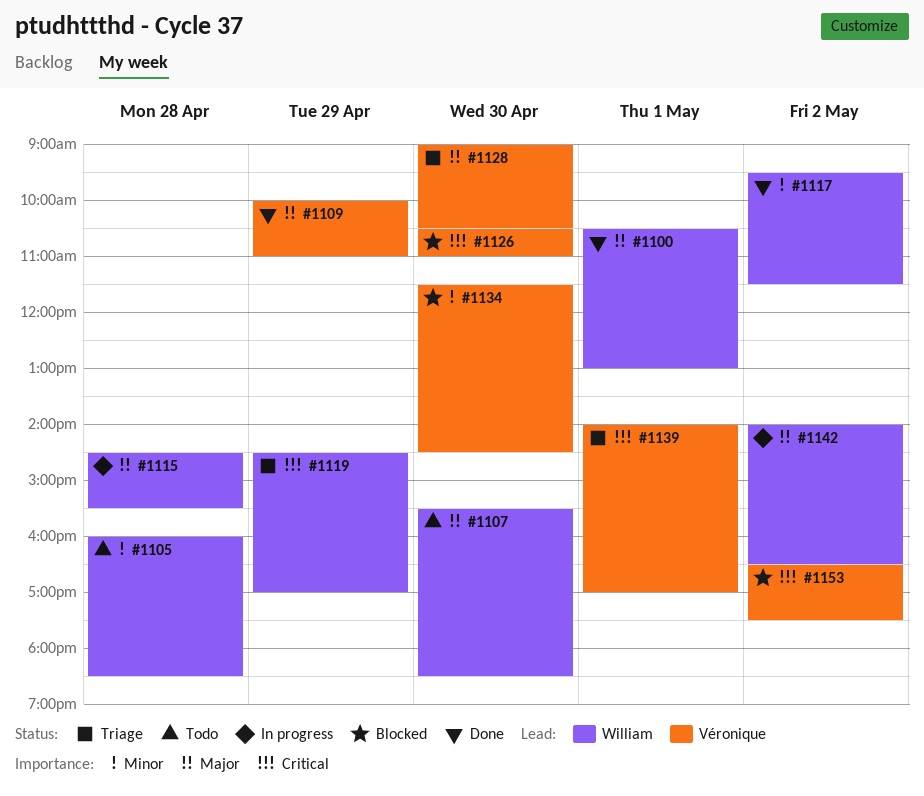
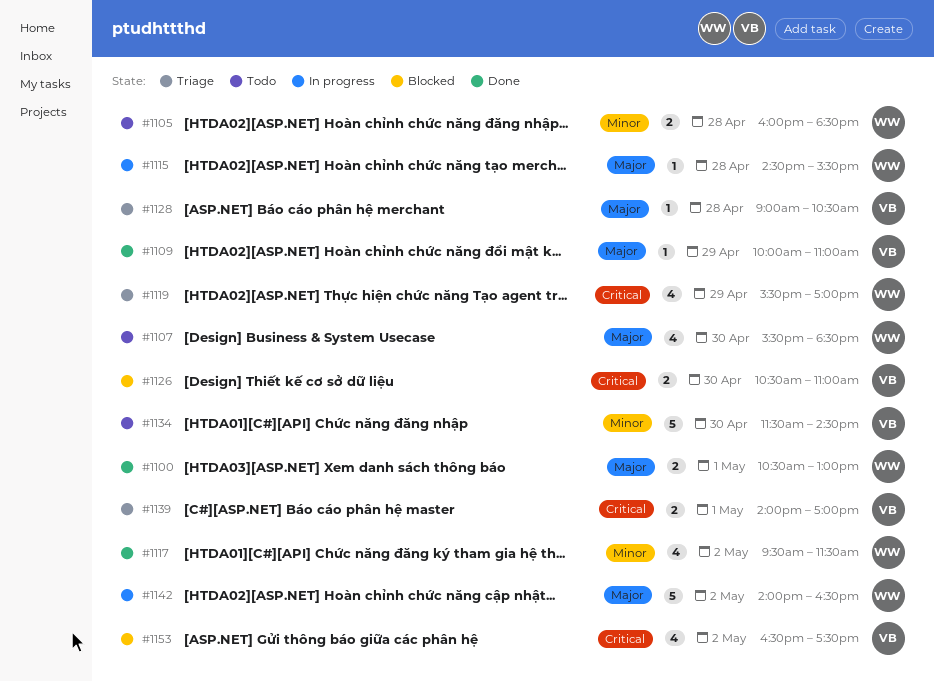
#1119, begins: 14:30 -> 15:30
#1128, day: Apr 30 -> Apr 28
#1134, status: Blocked -> Todo

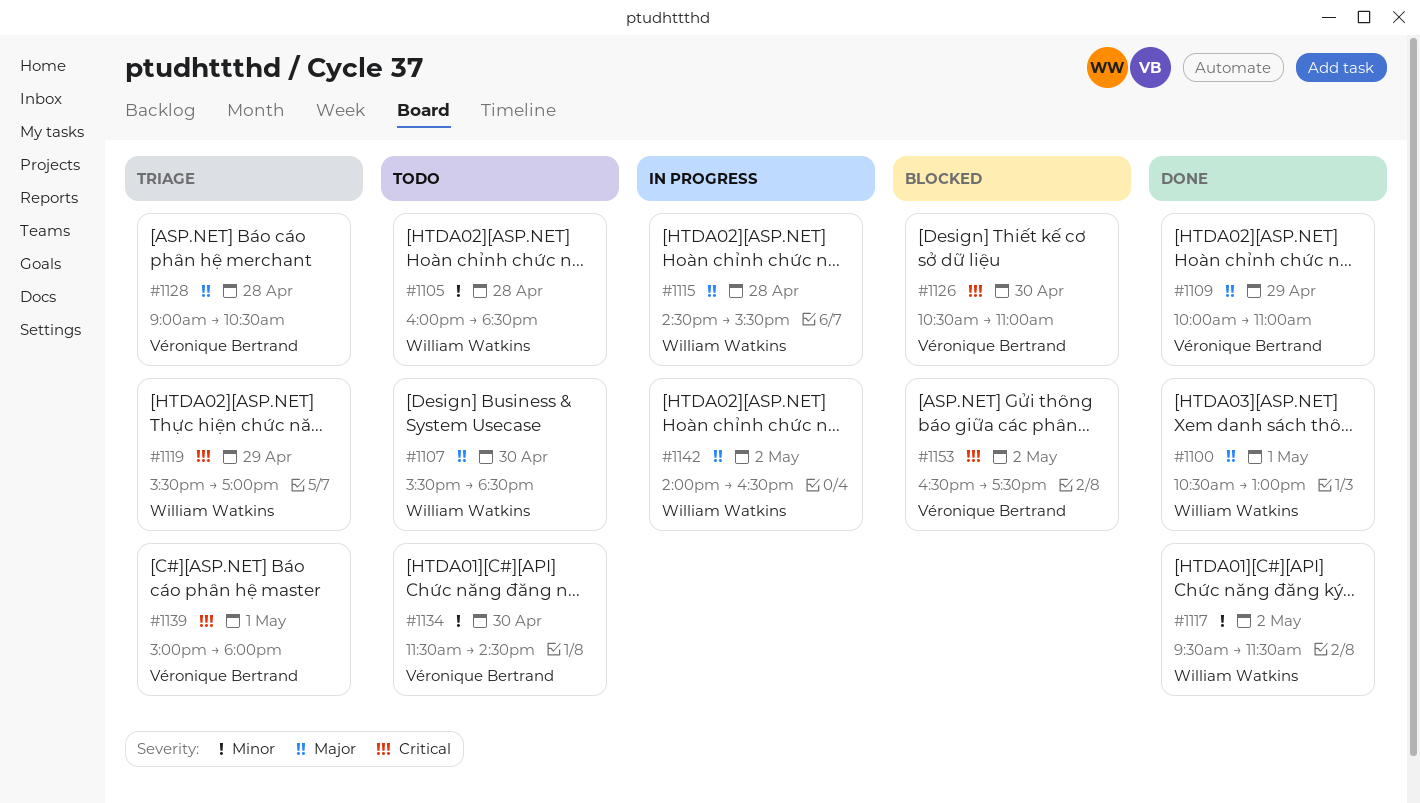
#1139, begins: 14:00 -> 15:00
#1139, ends: 17:00 -> 18:00

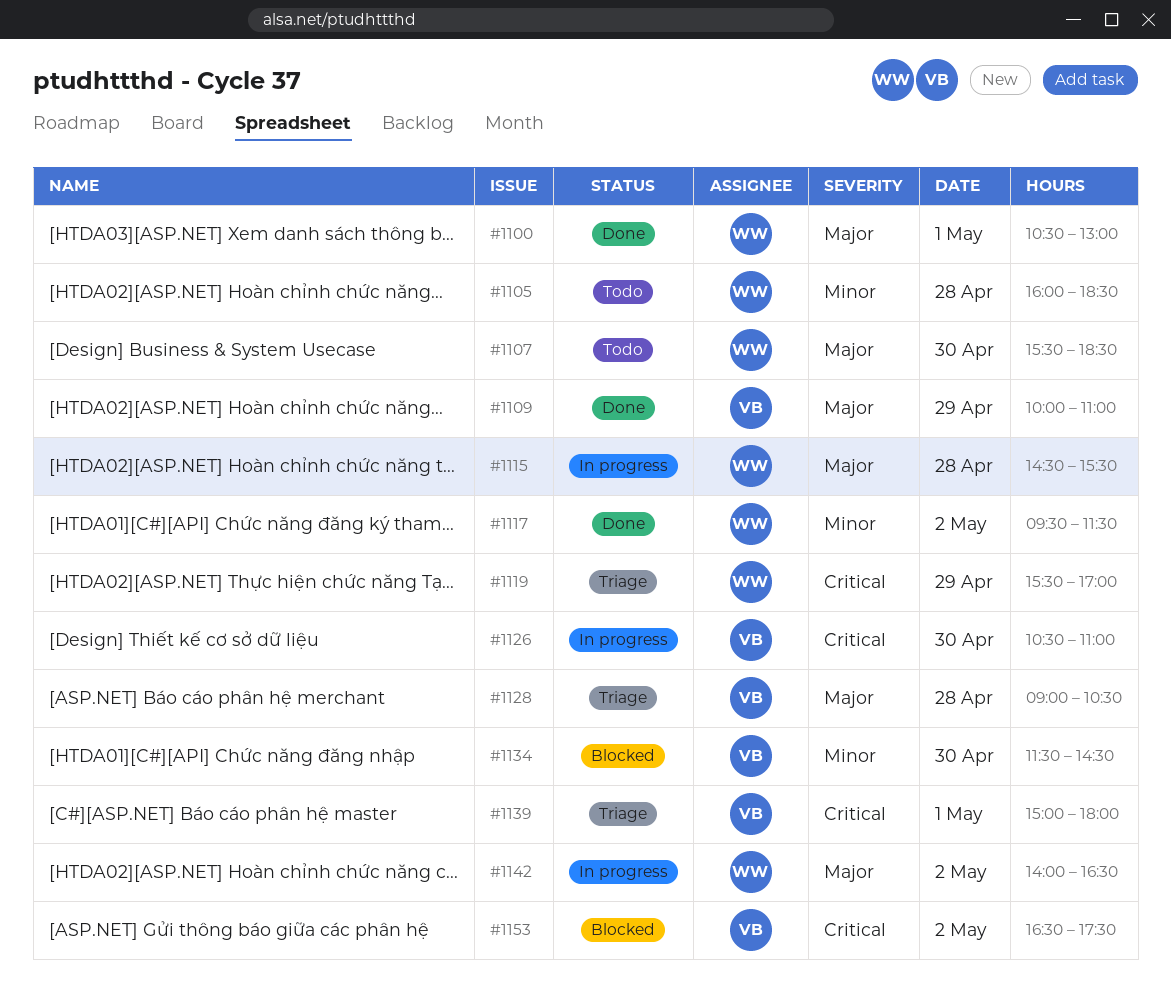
#1126, status: Blocked -> In progress
#1134, status: Todo -> Blocked

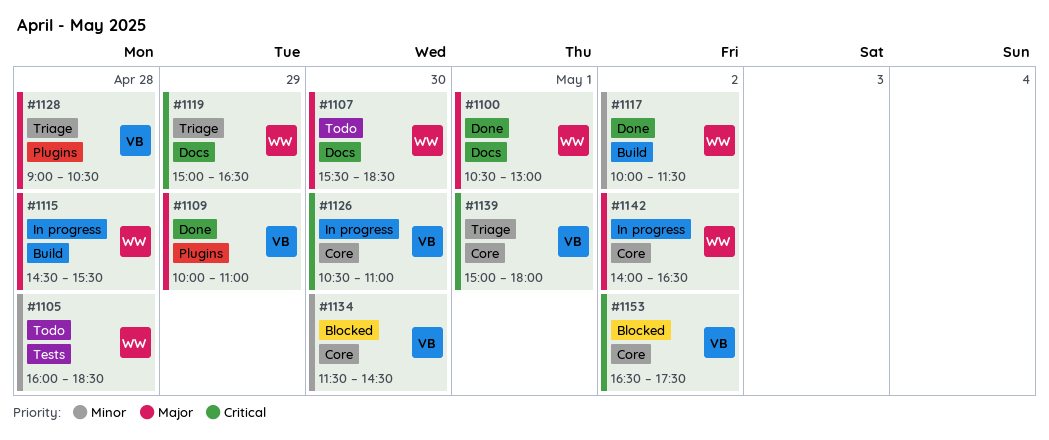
#1117, begins: 09:30 -> 10:00
#1119, begins: 15:30 -> 15:00
#1119, ends: 17:00 -> 16:30

